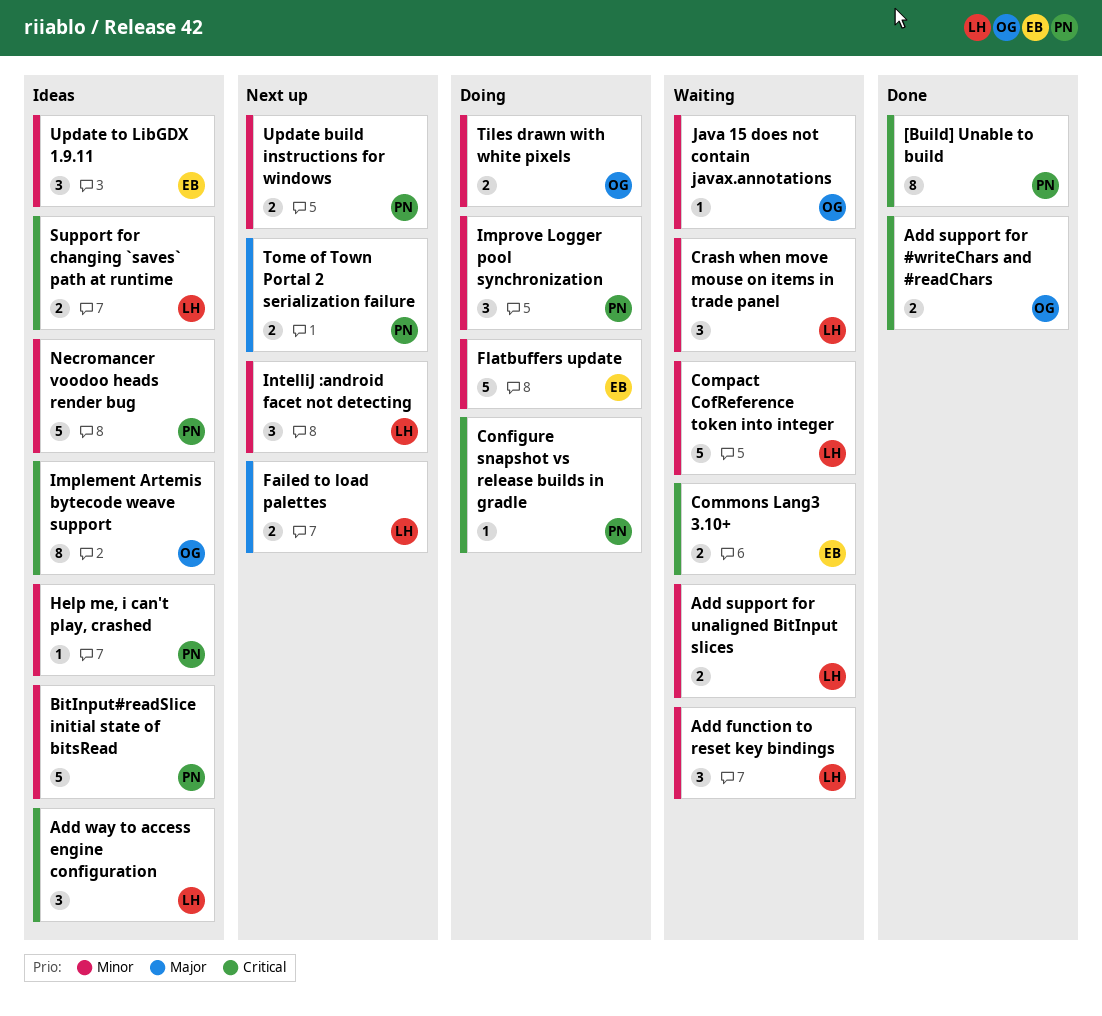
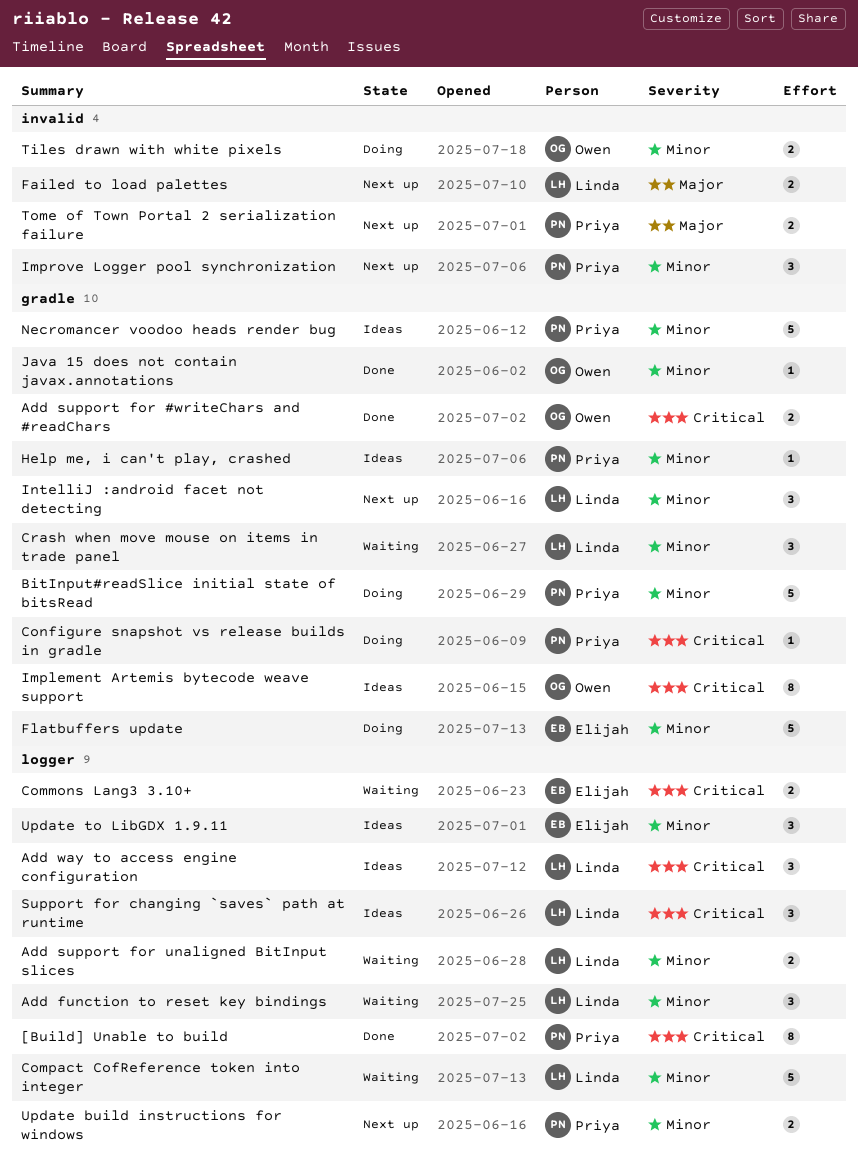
BitInput#readSlice initial state of bitsRead, status: Ideas -> Doing
Improve Logger pool synchronization, status: Doing -> Next up
Java 15 does not contain javax.annotations, status: Waiting -> Done
Support for changing `saves` path at runtime, estimate: 2 -> 3

